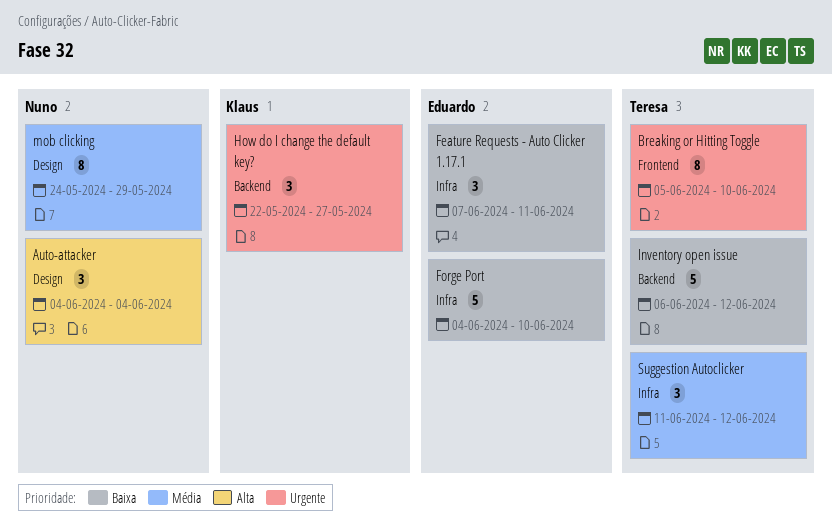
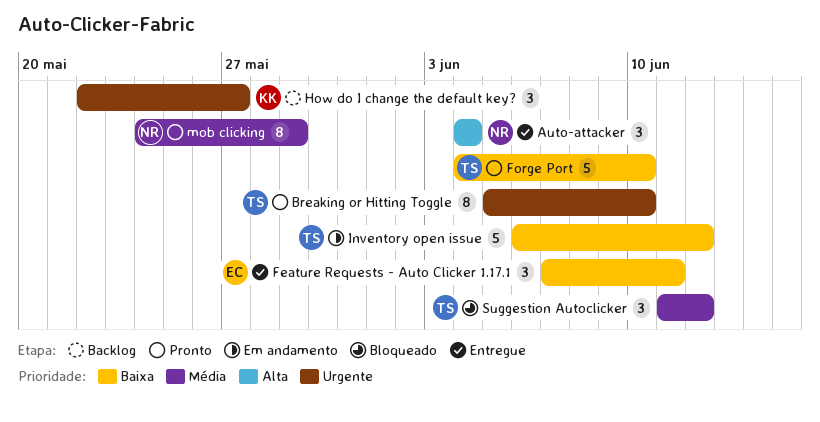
Forge Port, owner: Eduardo -> Teresa

